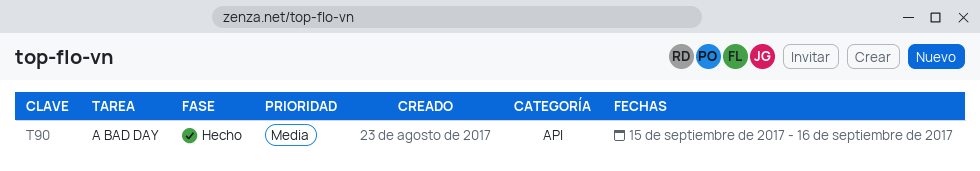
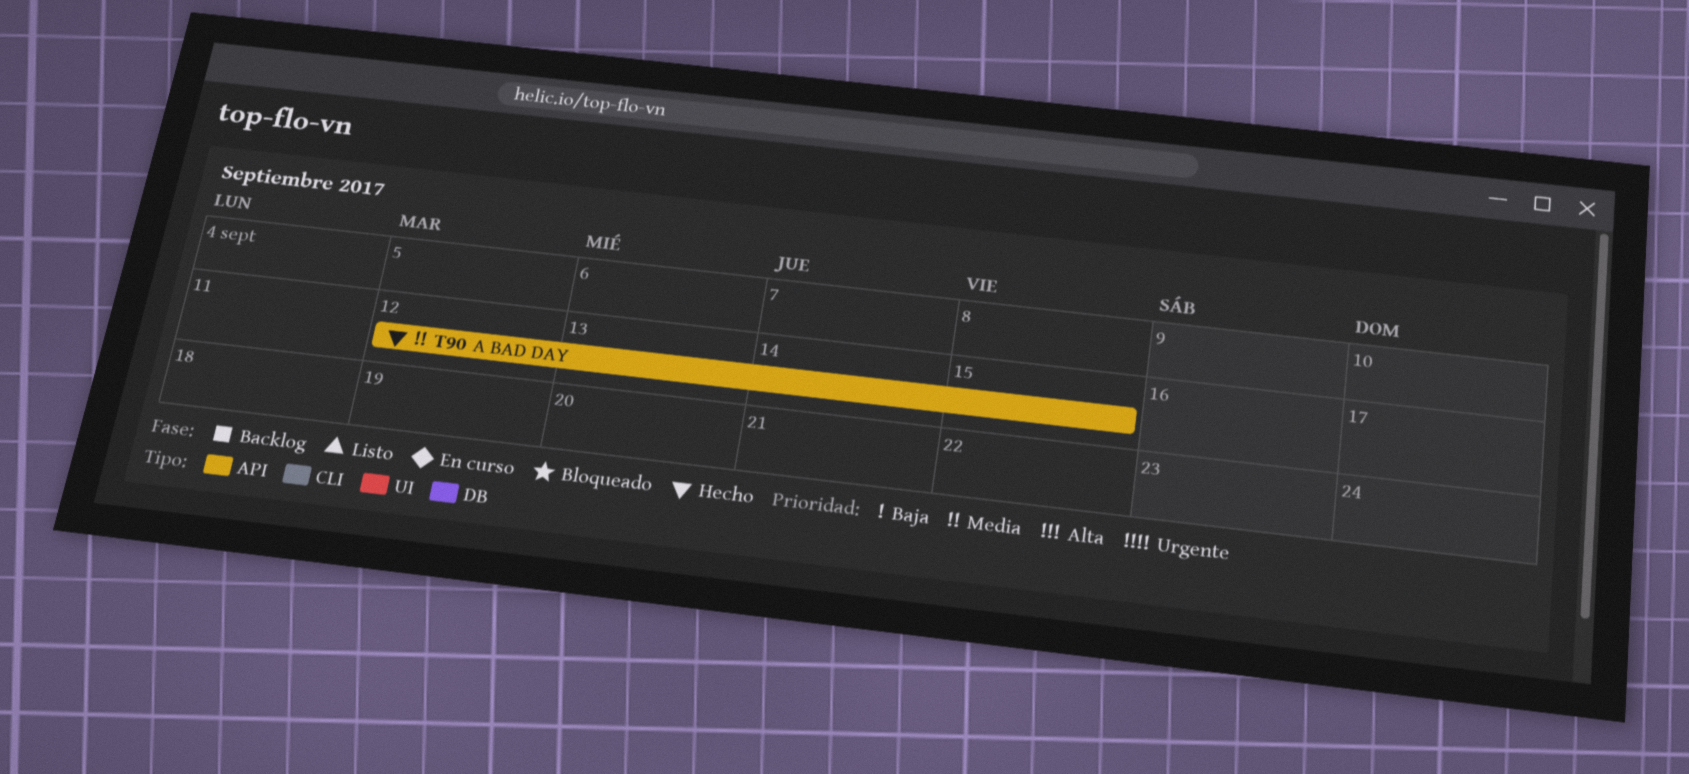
T90, start: Sep 15 -> Sep 12
T90, due: Sep 16 -> Sep 15

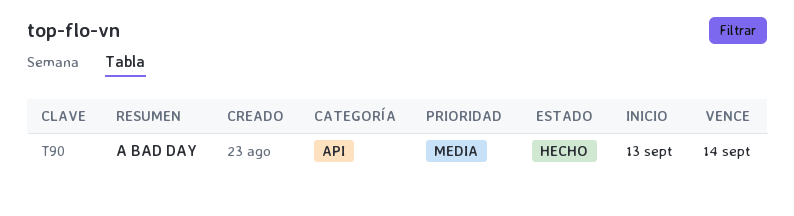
T90, start: Sep 12 -> Sep 13
T90, due: Sep 15 -> Sep 14

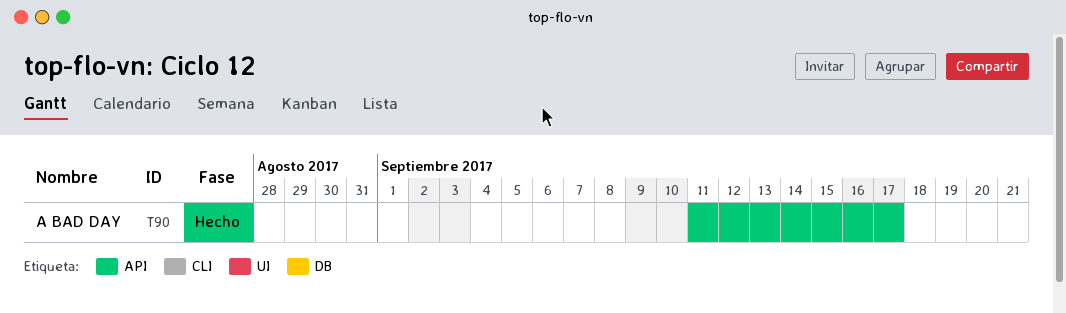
T90, start: Sep 13 -> Sep 11
T90, due: Sep 14 -> Sep 17

